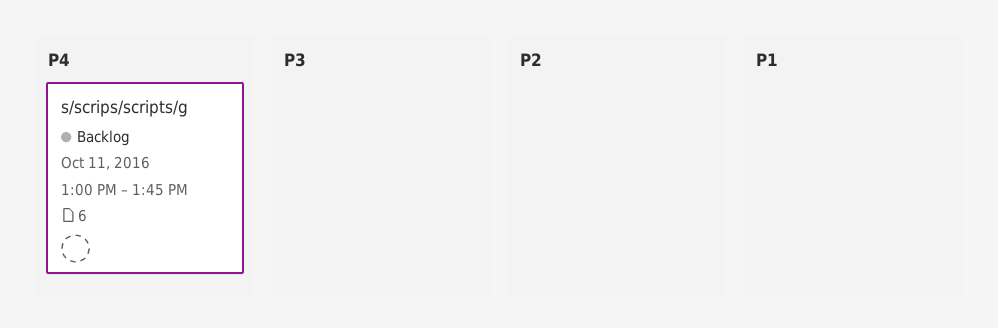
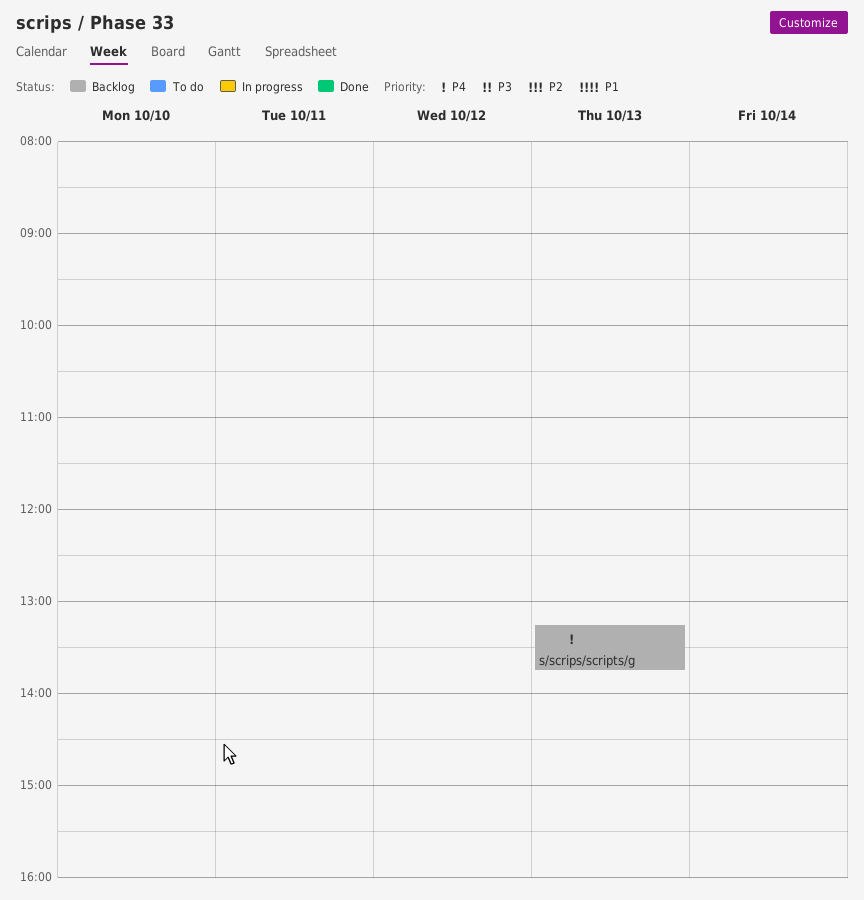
s/scrips/scripts/g, day: Oct 11 -> Oct 13
s/scrips/scripts/g, begins: 13:00 -> 13:15

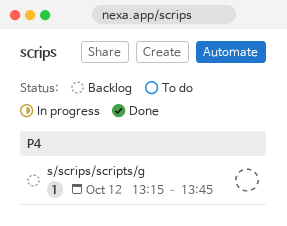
s/scrips/scripts/g, day: Oct 13 -> Oct 12

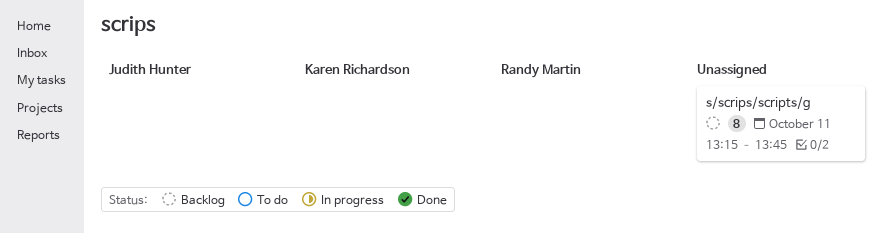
s/scrips/scripts/g, estimate: 1 -> 8
s/scrips/scripts/g, day: Oct 12 -> Oct 11

